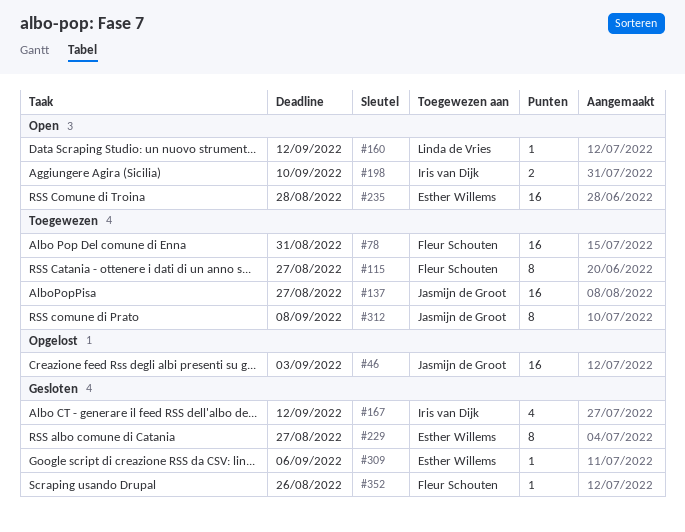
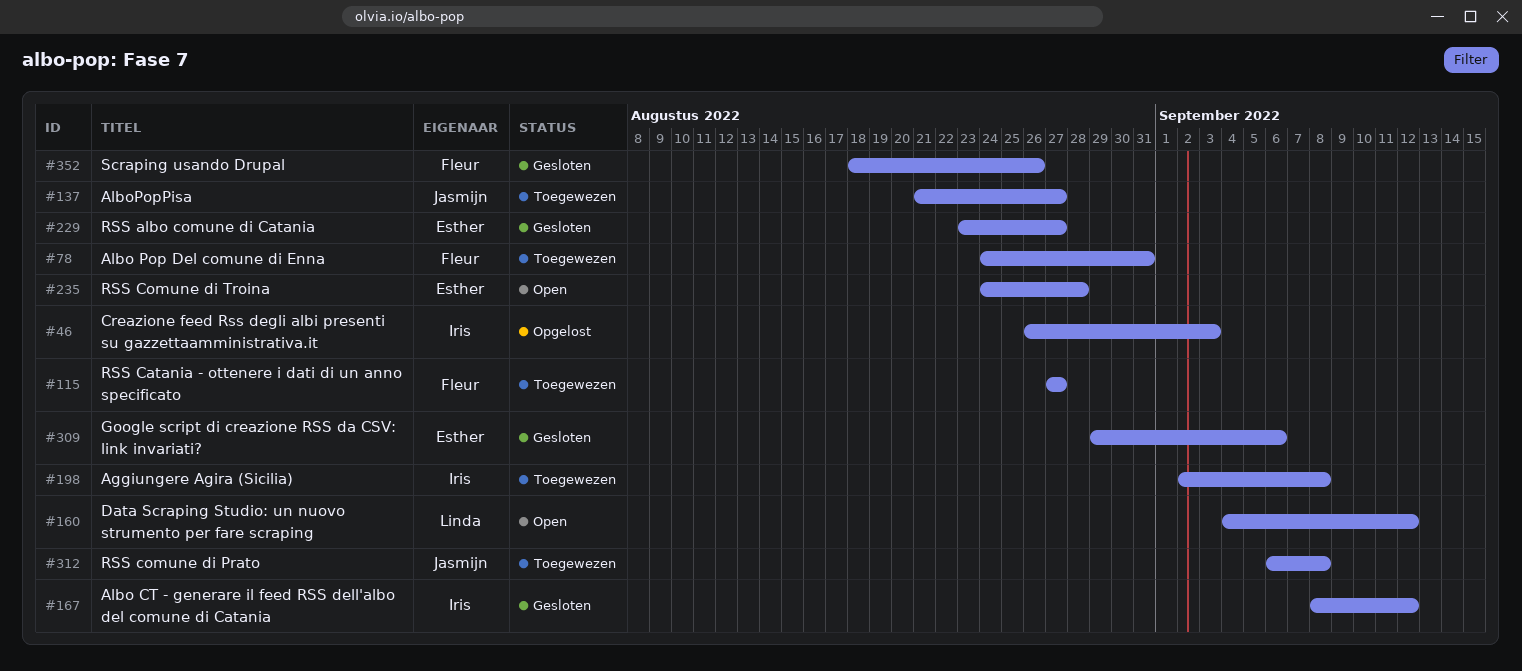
#46, owner: Jasmijn de Groot -> Iris van Dijk
#198, status: Open -> Toegewezen
#198, due: Sep 10 -> Sep 8

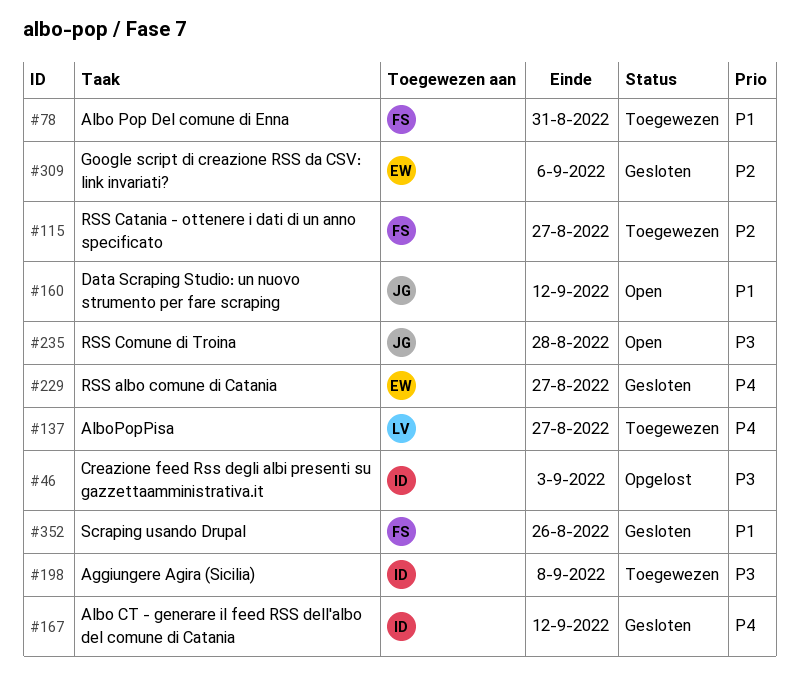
#137, owner: Jasmijn -> Linda
#160, owner: Linda -> Jasmijn
#235, owner: Esther -> Jasmijn
#312: present -> none

